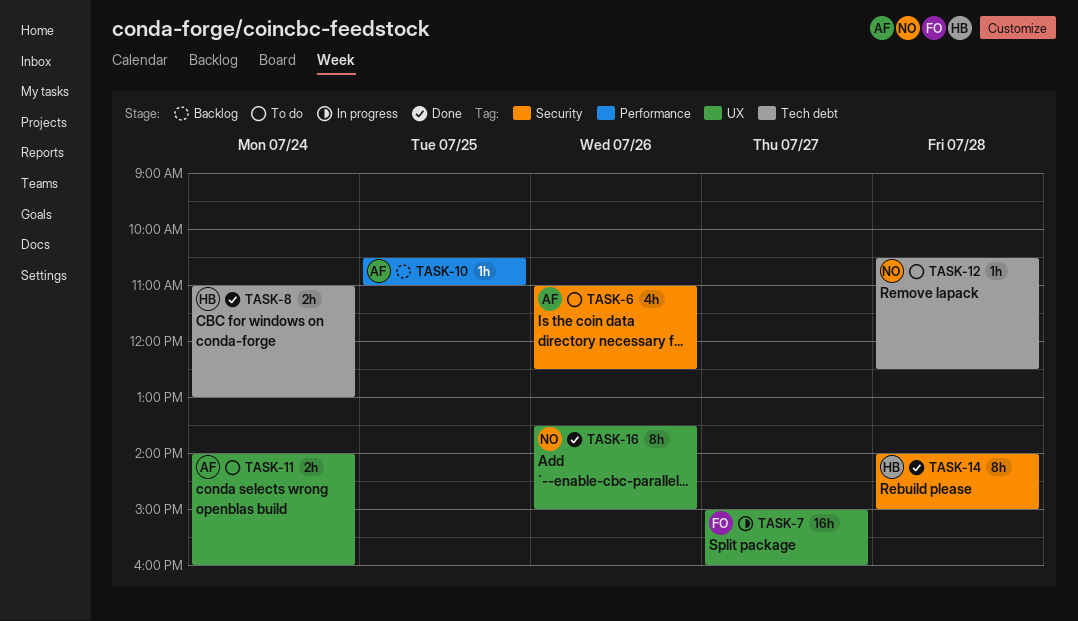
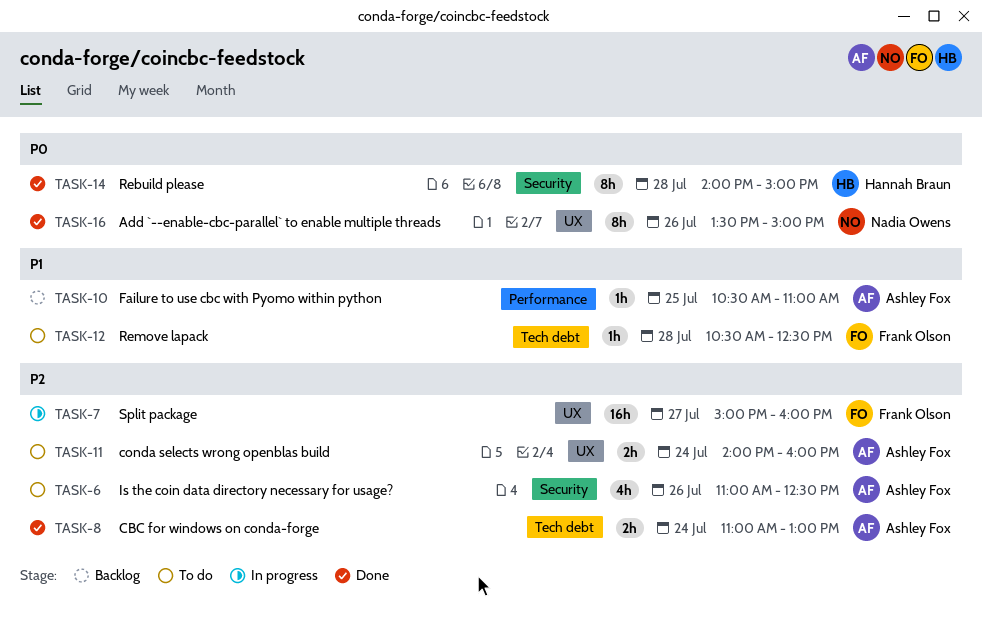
TASK-8, owner: Hannah Braun -> Ashley Fox
TASK-12, owner: Nadia Owens -> Frank Olson

